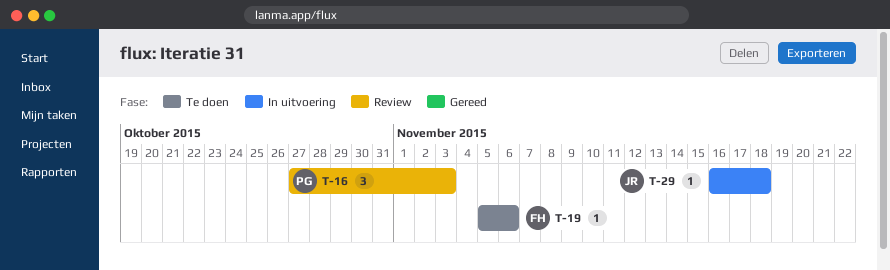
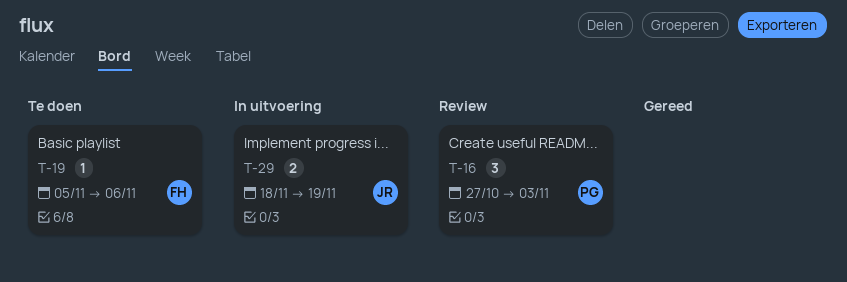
T-29, estimate: 1 -> 2
T-29, start: Nov 16 -> Nov 18
T-29, due: Nov 18 -> Nov 19

